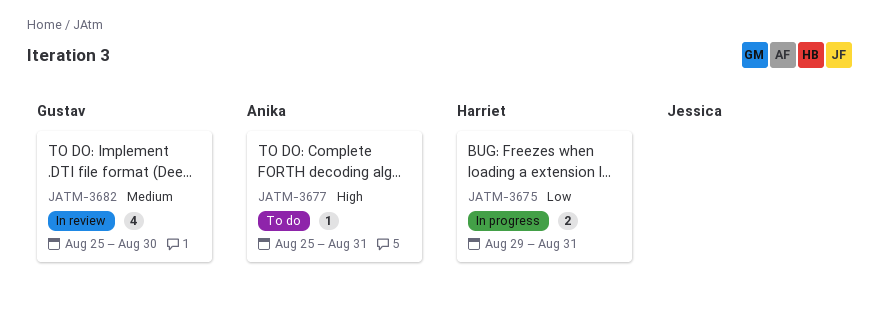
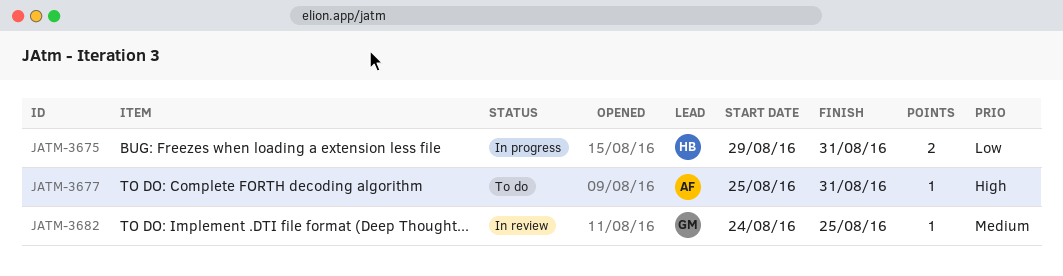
JATM-3682, estimate: 4 -> 1
JATM-3682, start: Aug 25 -> Aug 24
JATM-3682, due: Aug 30 -> Aug 25

